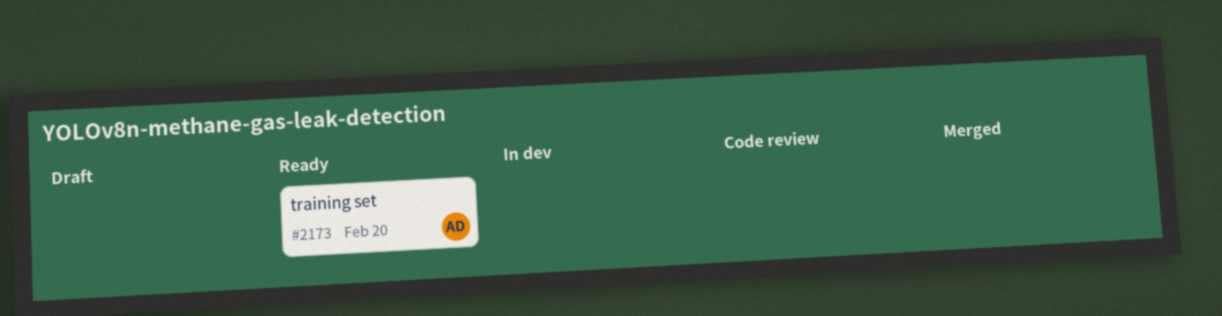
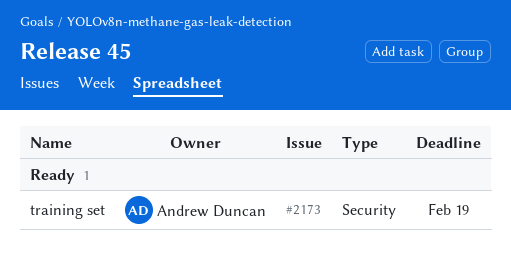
#2173, due: Feb 20 -> Feb 19

